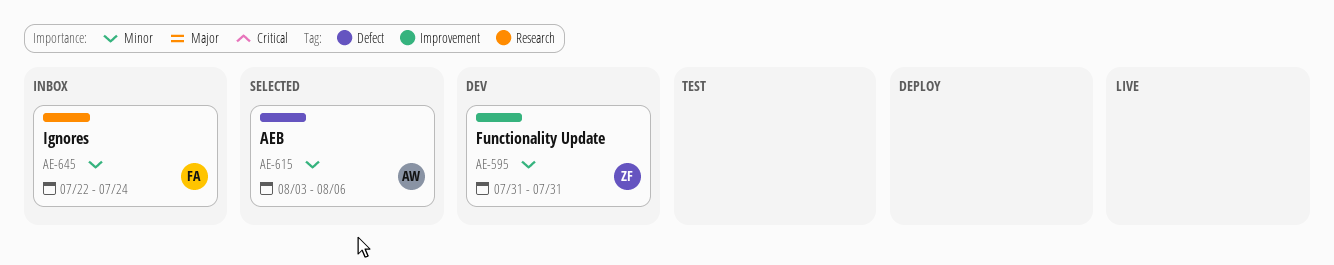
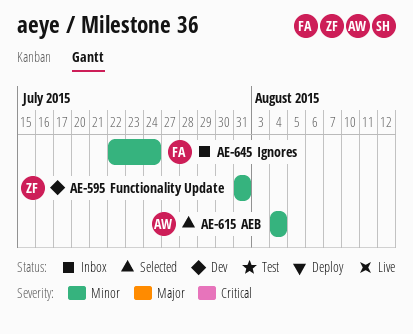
AE-615, start: Aug 3 -> Aug 4
AE-615, due: Aug 6 -> Aug 4

